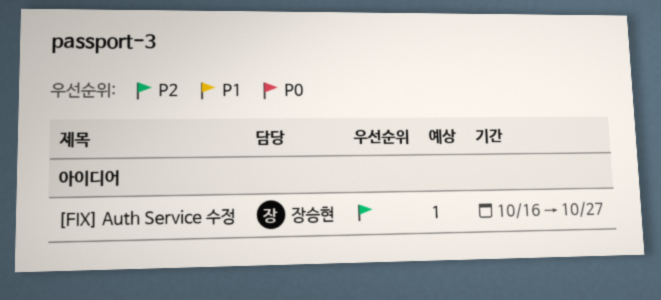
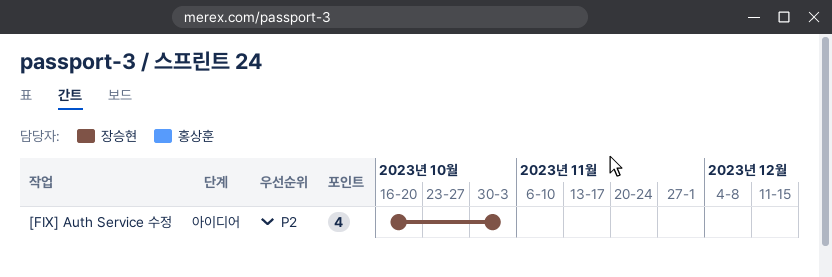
[FIX] Auth Service 수정, estimate: 1 -> 4
[FIX] Auth Service 수정, due: Oct 27 -> Nov 3

